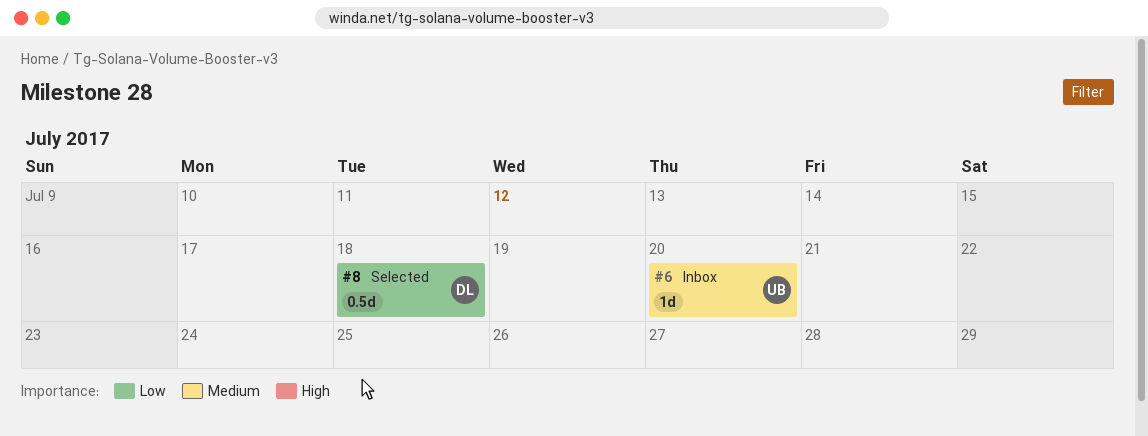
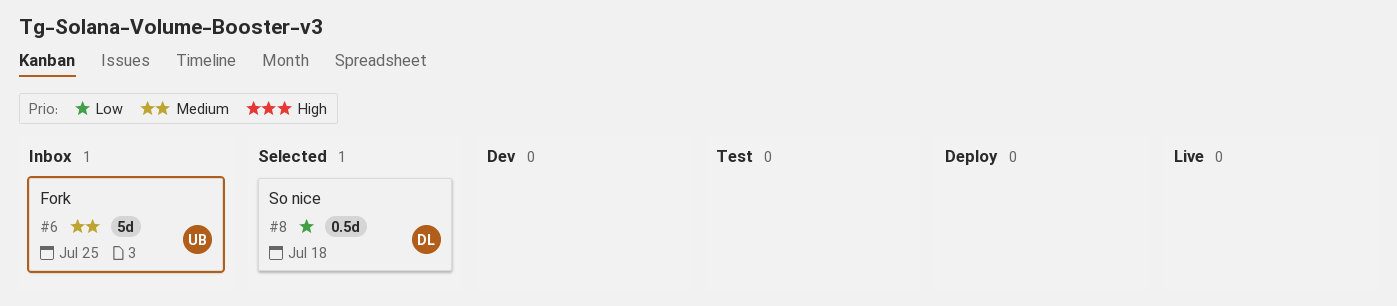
#6, estimate: 1d -> 5d
#6, due: Jul 20 -> Jul 25

